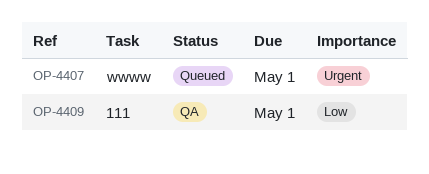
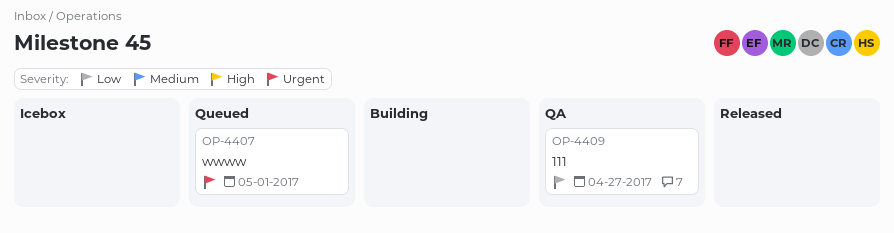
OP-4409, due: May 1 -> Apr 27

